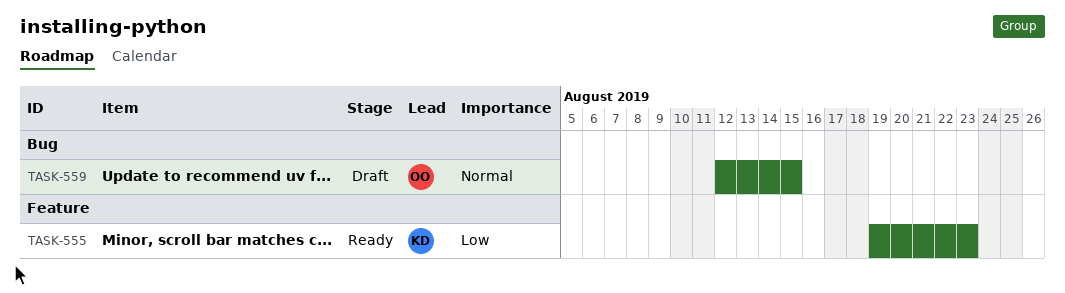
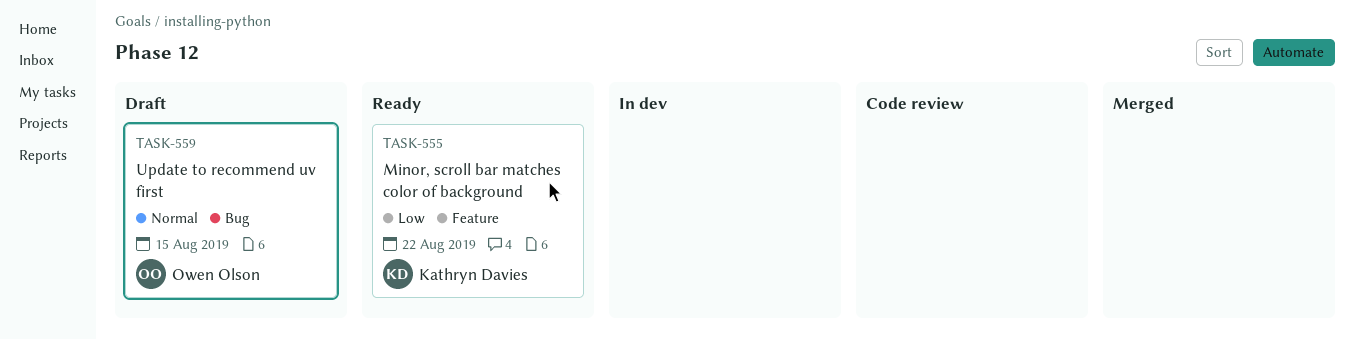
TASK-555, due: Aug 23 -> Aug 22

